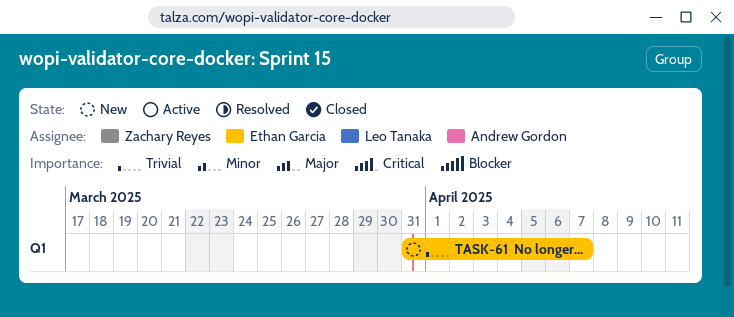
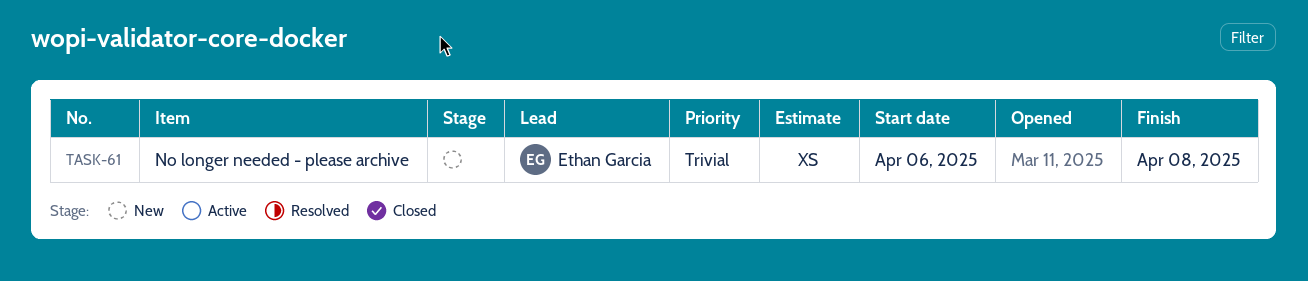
TASK-61, start: Mar 31 -> Apr 6
TASK-61, due: Apr 7 -> Apr 8

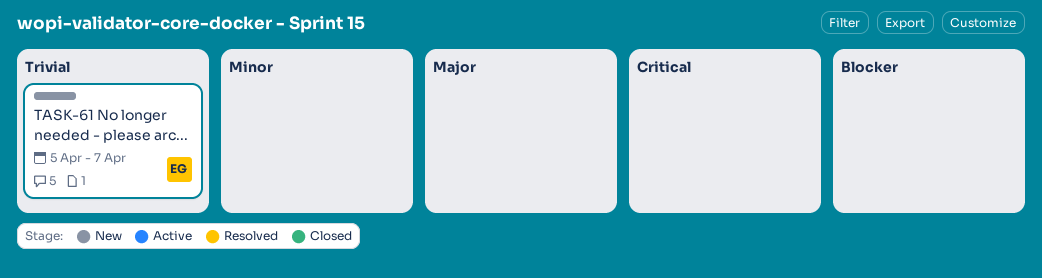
TASK-61, start: Apr 6 -> Apr 5
TASK-61, due: Apr 8 -> Apr 7

